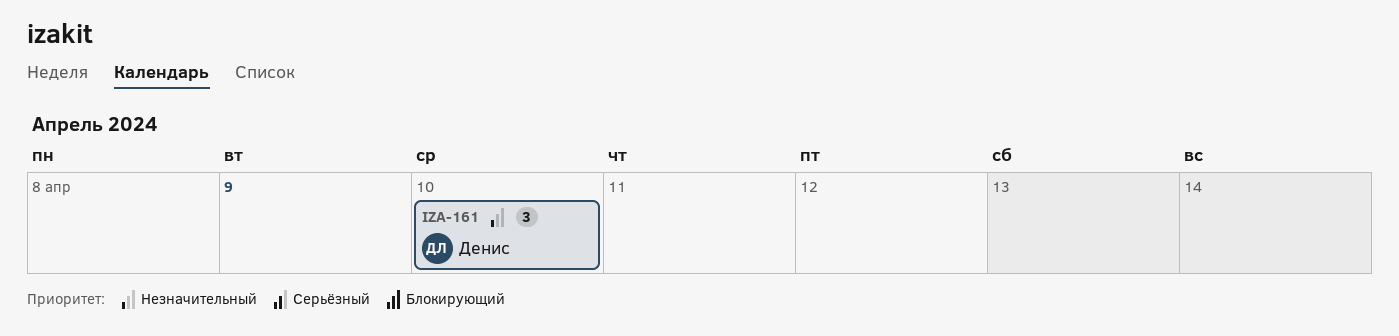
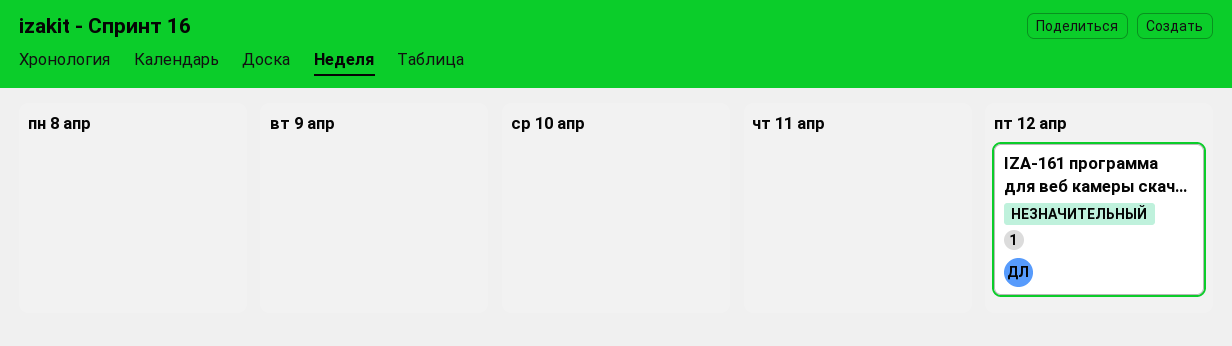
IZA-161, estimate: 3 -> 1
IZA-161, due: Apr 10 -> Apr 12

